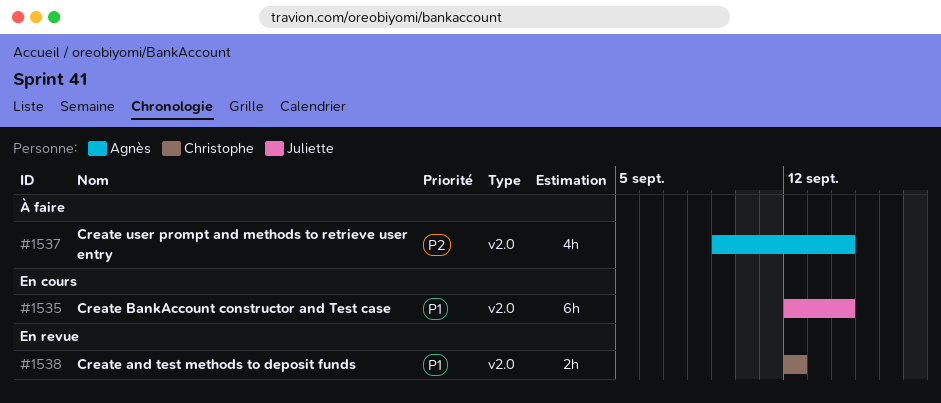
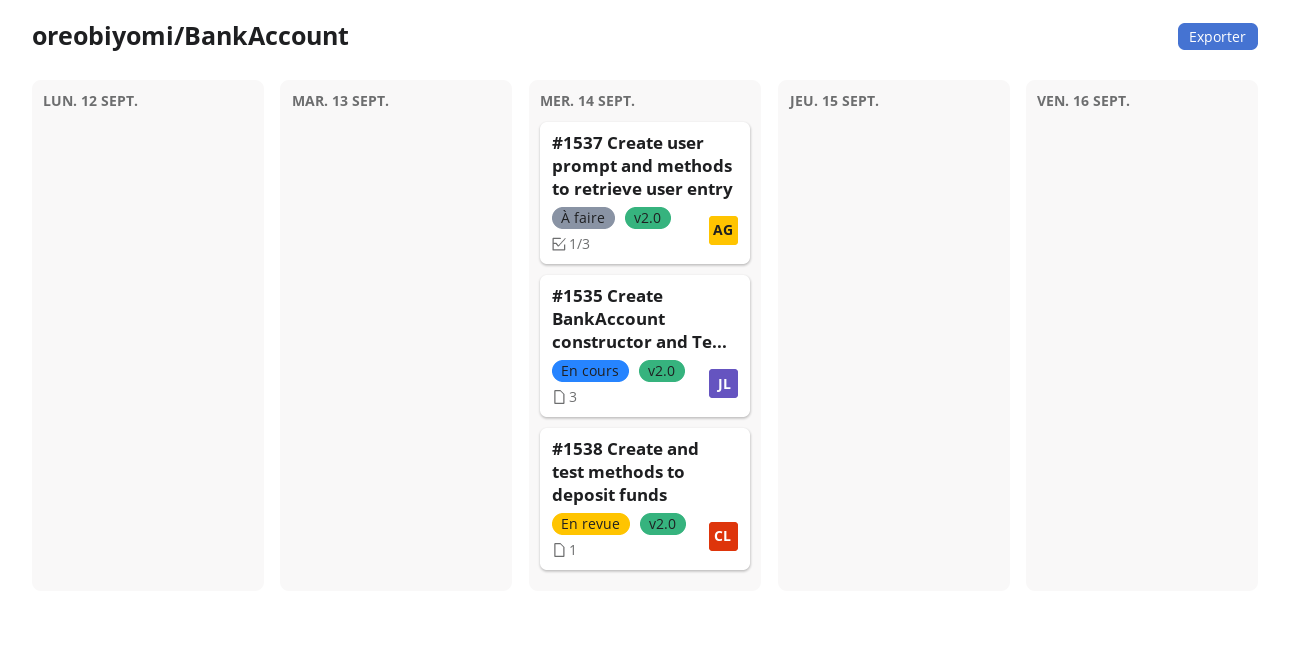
#1538, due: Sep 12 -> Sep 14

